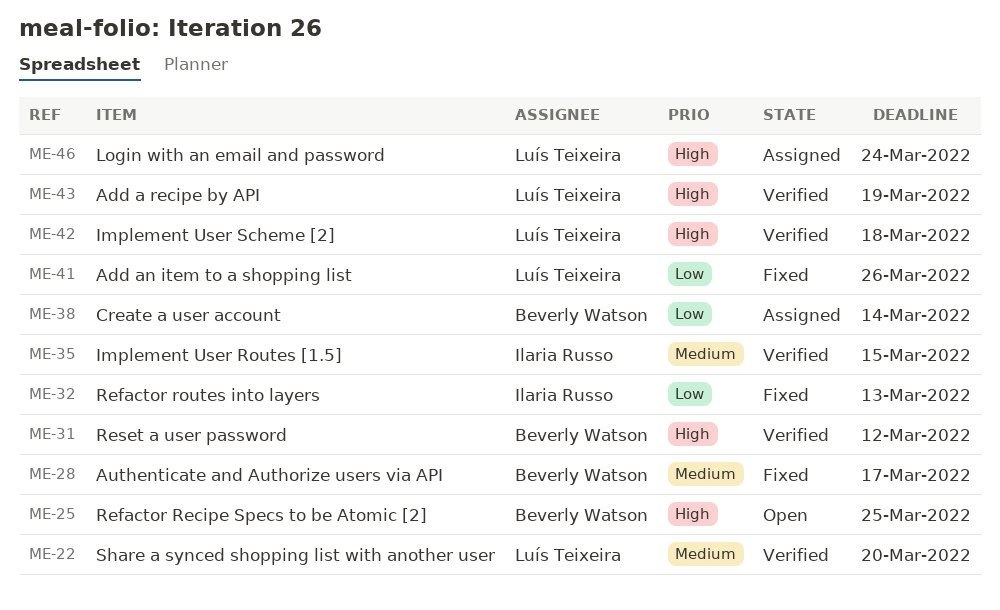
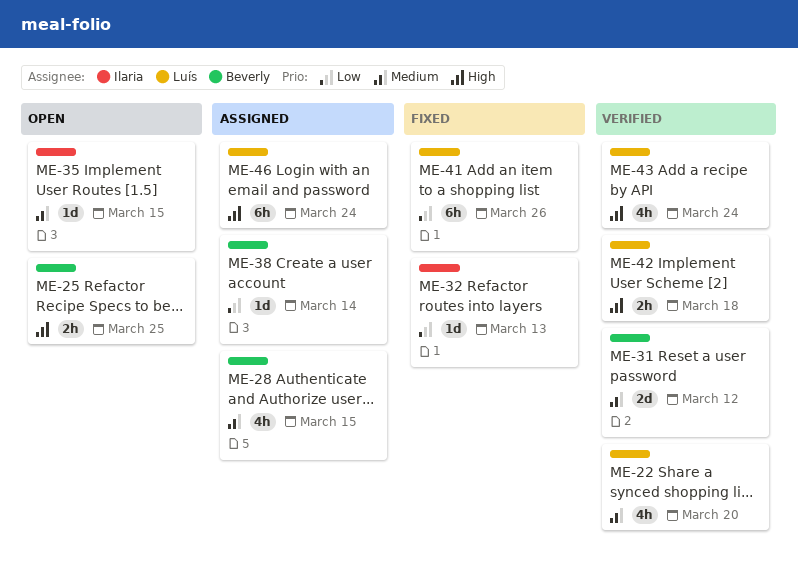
ME-28, status: Fixed -> Assigned
ME-28, due: Mar 17 -> Mar 15
ME-31, priority: High -> Medium
ME-35, status: Verified -> Open
ME-43, due: Mar 19 -> Mar 24

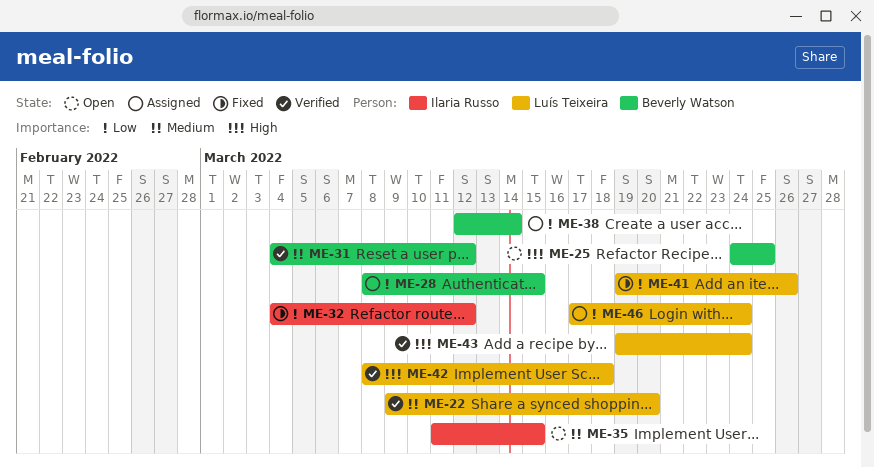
ME-28, priority: Medium -> Low
ME-32, due: Mar 13 -> Mar 12
ME-46, priority: High -> Low

